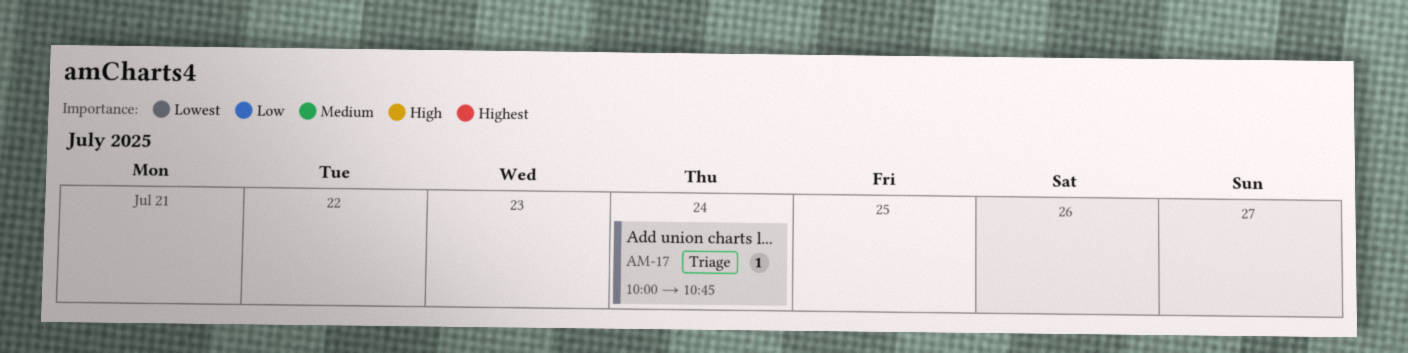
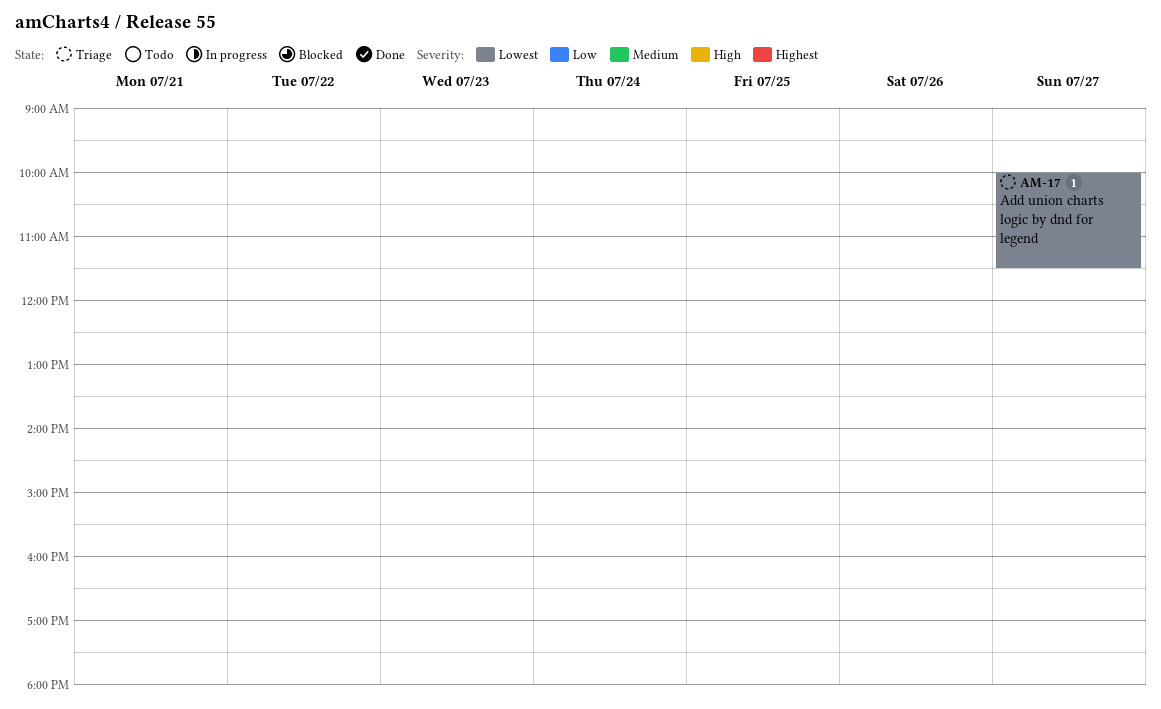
AM-17, day: Jul 24 -> Jul 27
AM-17, ends: 10:45 -> 11:30

